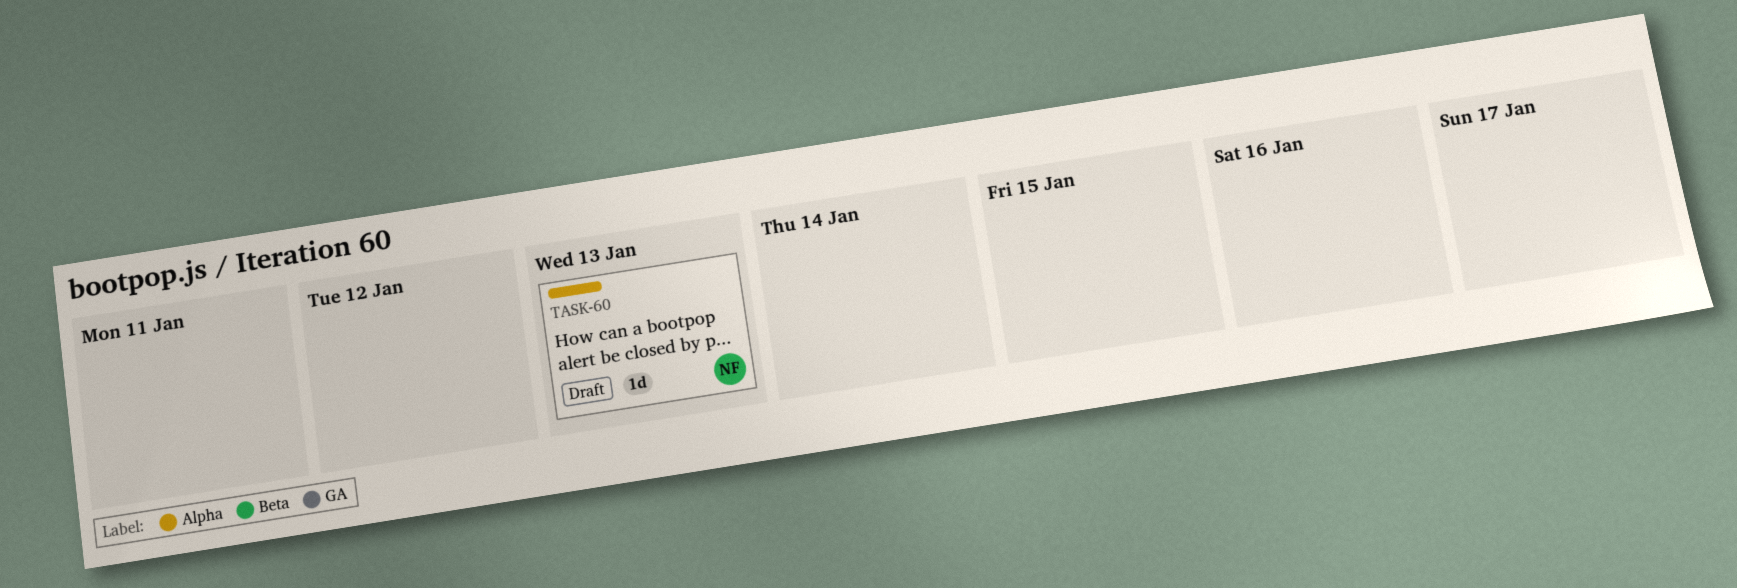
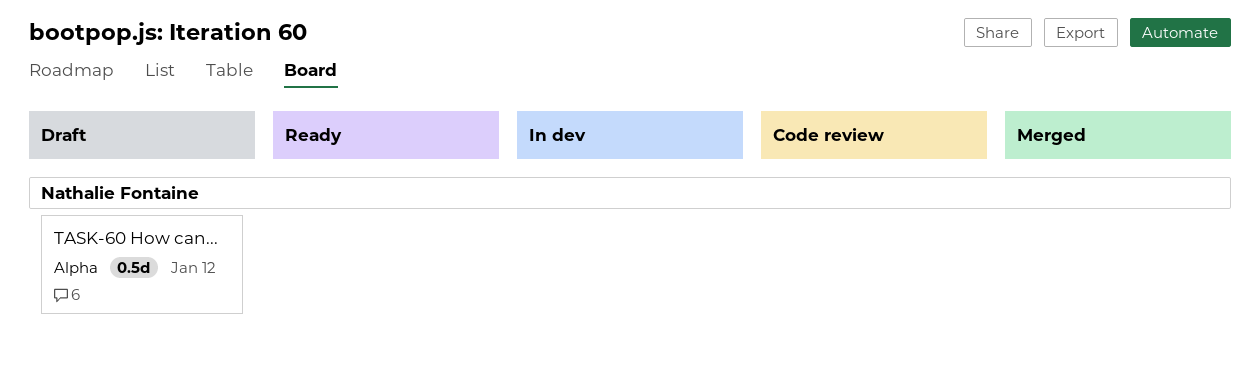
TASK-60, estimate: 1d -> 0.5d
TASK-60, due: Jan 13 -> Jan 12

